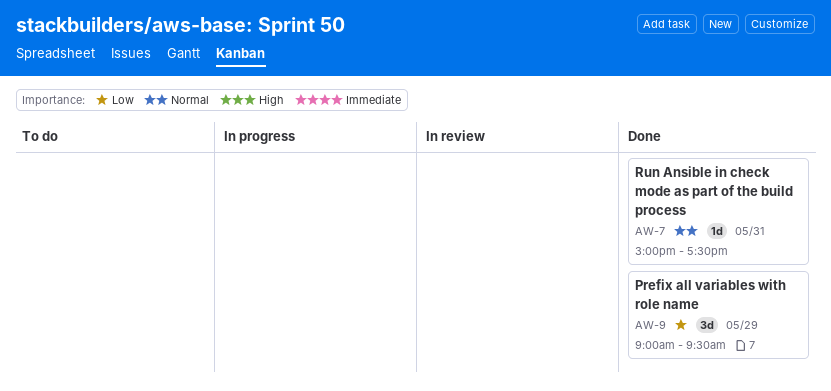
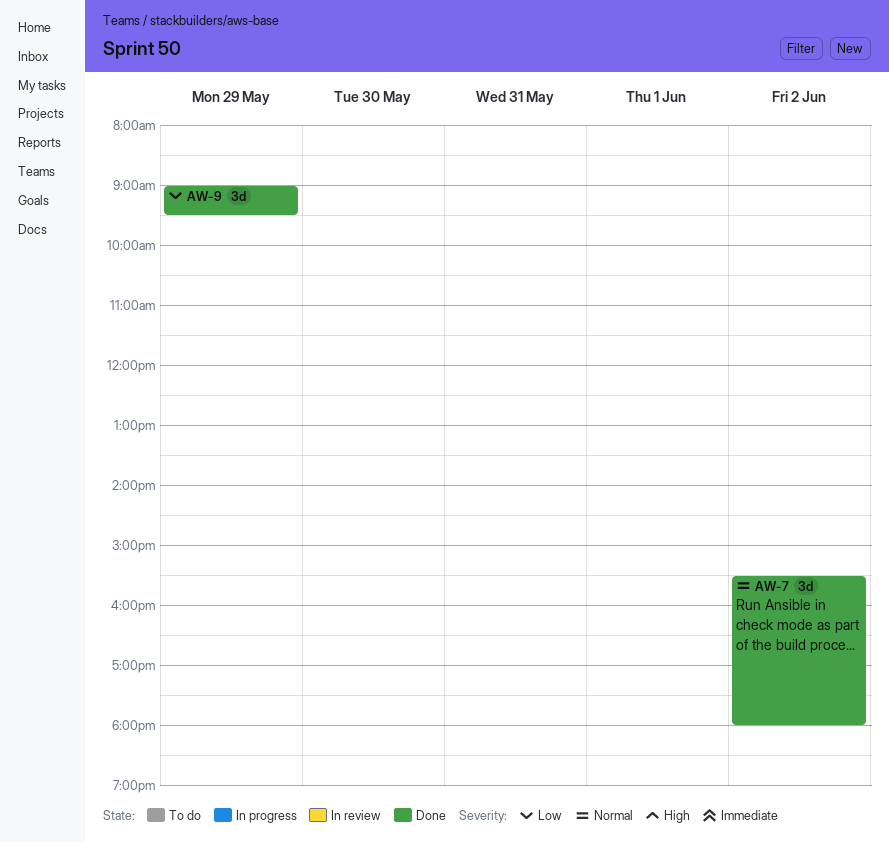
AW-7, estimate: 1d -> 3d
AW-7, day: May 31 -> Jun 2
AW-7, begins: 15:00 -> 15:30
AW-7, ends: 17:30 -> 18:00

